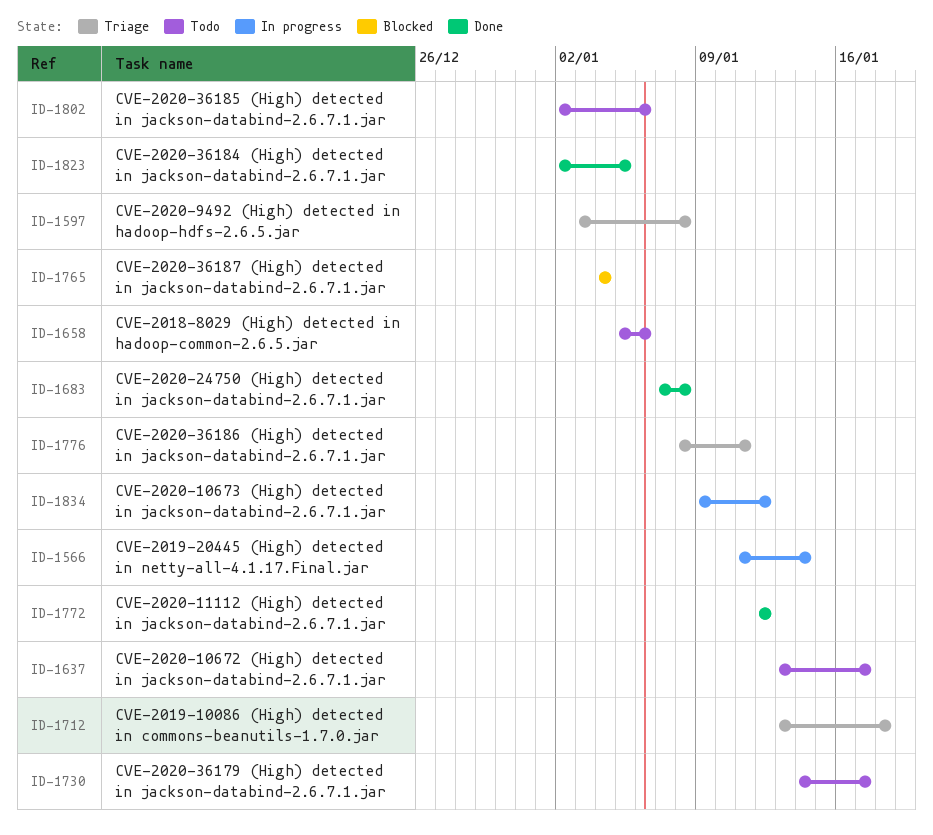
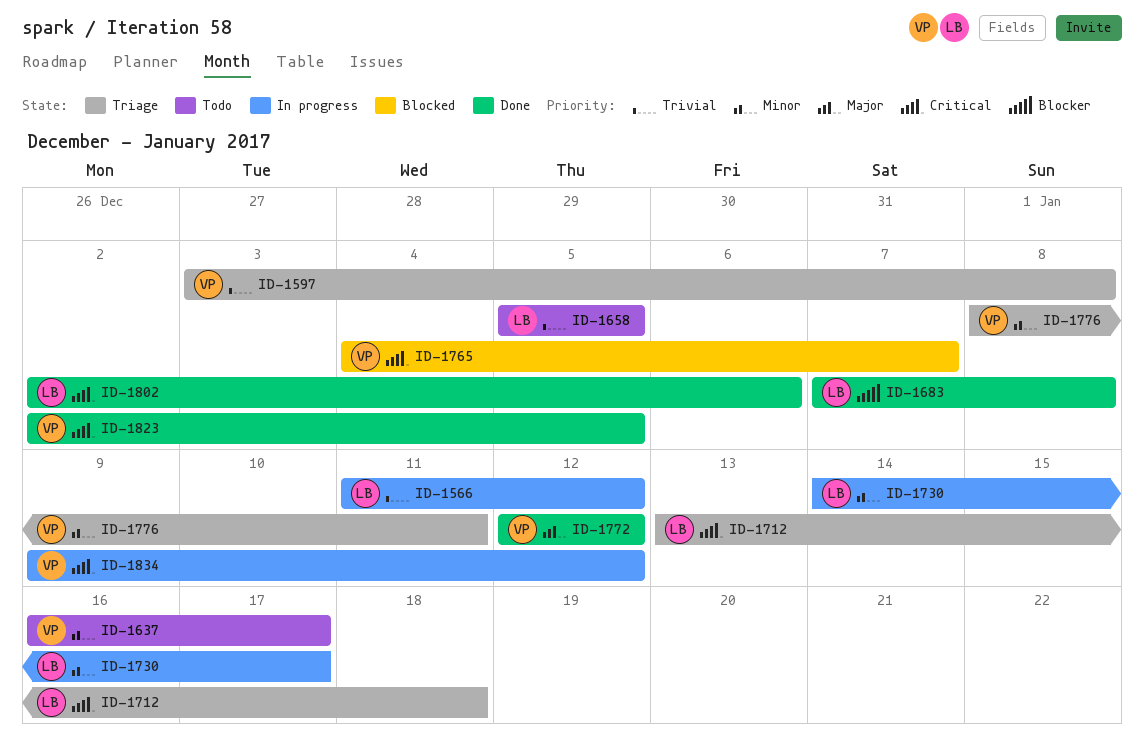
ID-1566, due: Jan 14 -> Jan 12
ID-1637, start: Jan 13 -> Jan 16
ID-1658, due: Jan 6 -> Jan 5
ID-1730, status: Todo -> In progress
ID-1765, due: Jan 4 -> Jan 7
ID-1802, status: Todo -> Done

